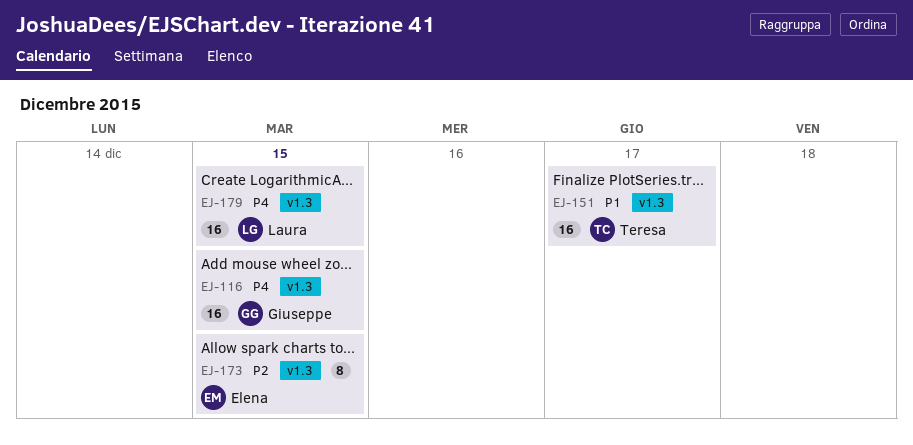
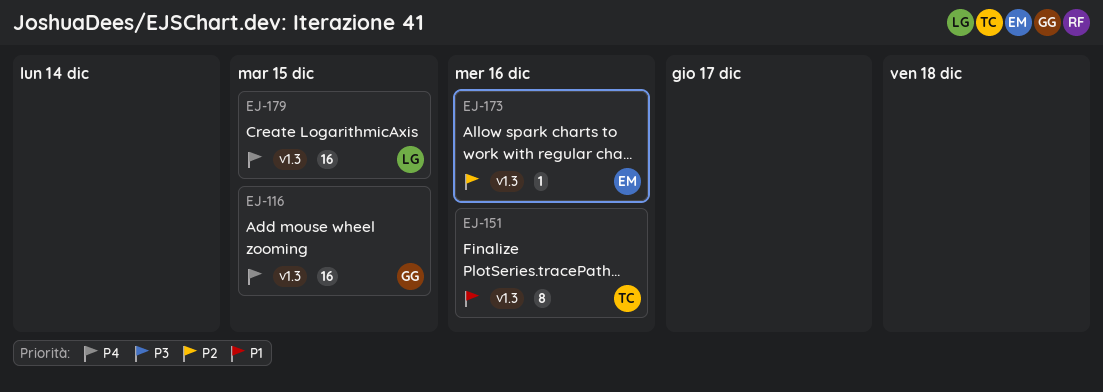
EJ-151, estimate: 16 -> 8
EJ-151, due: Dec 17 -> Dec 16
EJ-173, estimate: 8 -> 1
EJ-173, due: Dec 15 -> Dec 16

